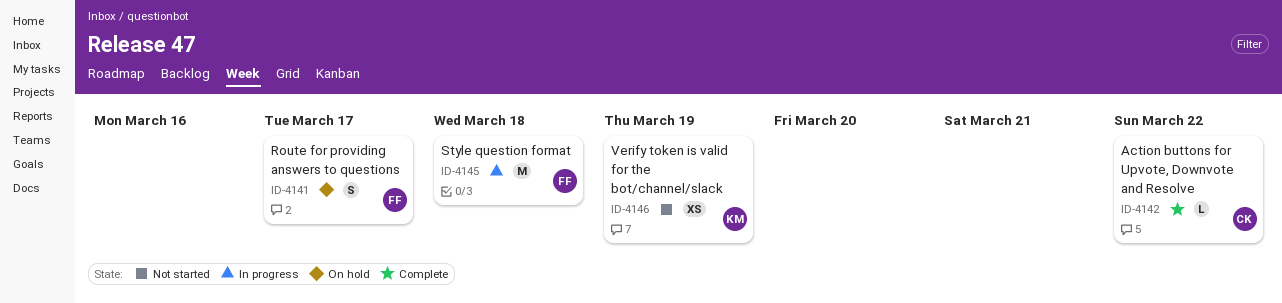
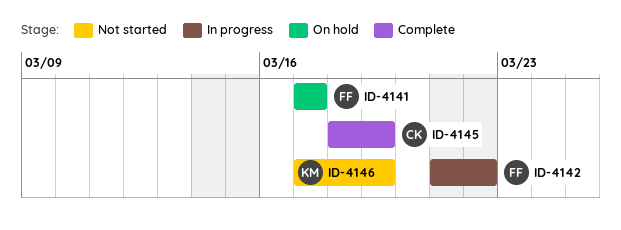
ID-4142, status: Complete -> In progress
ID-4142, owner: CK -> FF
ID-4145, status: In progress -> Complete
ID-4145, owner: FF -> CK
ID-4145, due: Mar 18 -> Mar 19

